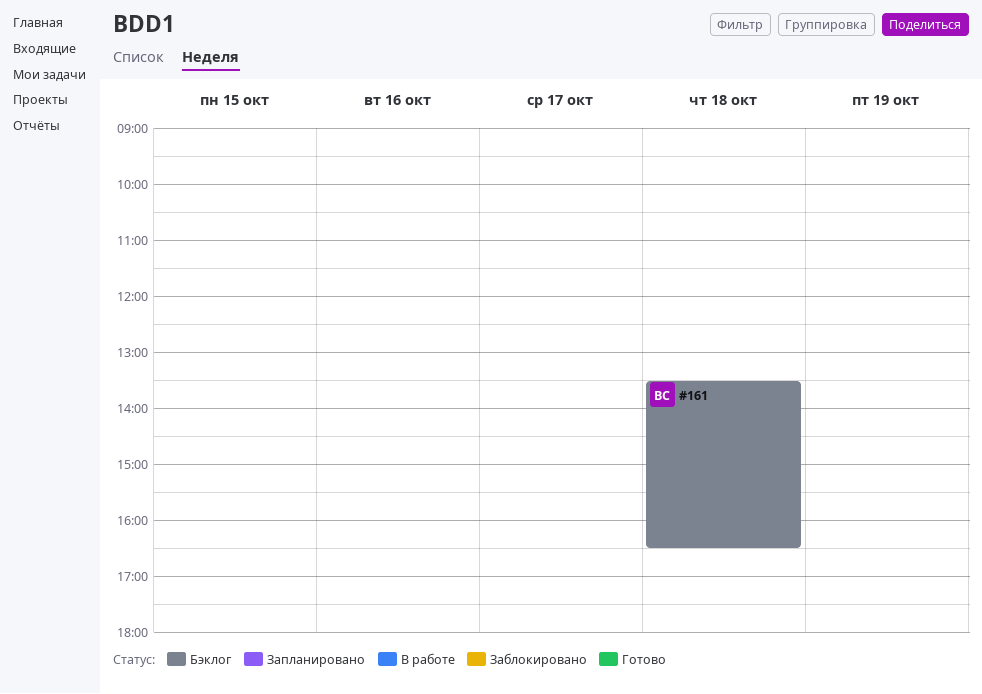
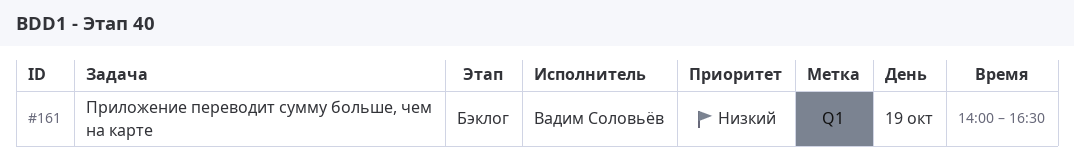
#161, day: Oct 18 -> Oct 19
#161, begins: 13:30 -> 14:00

